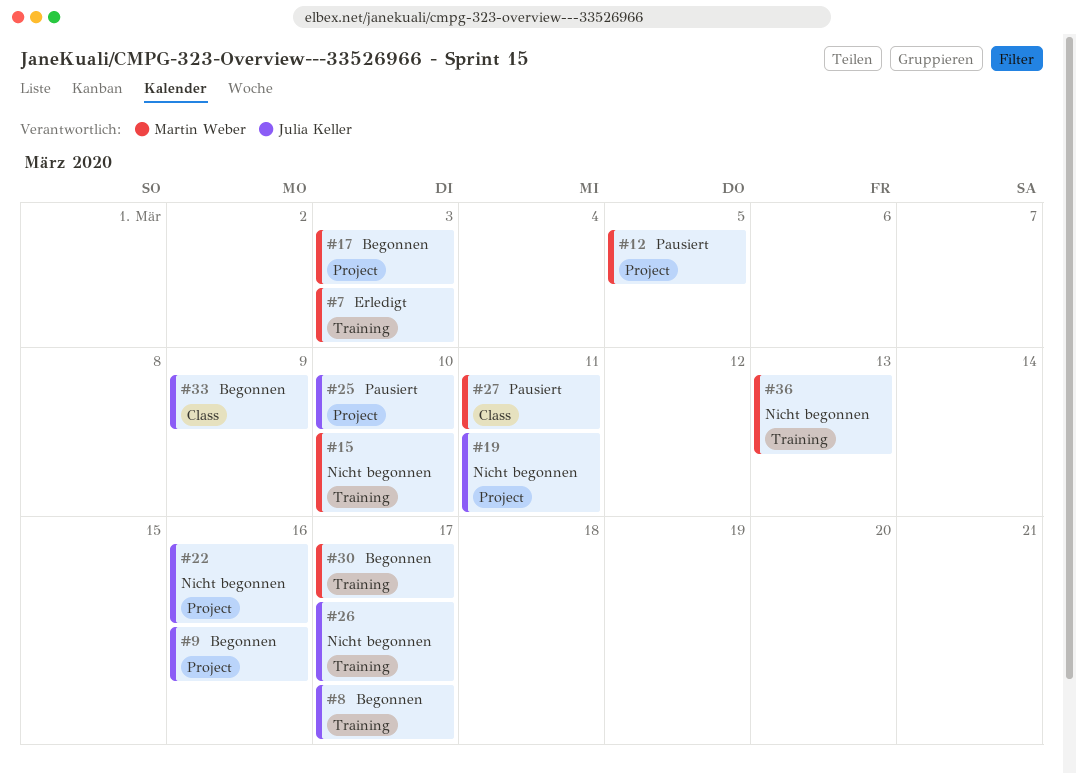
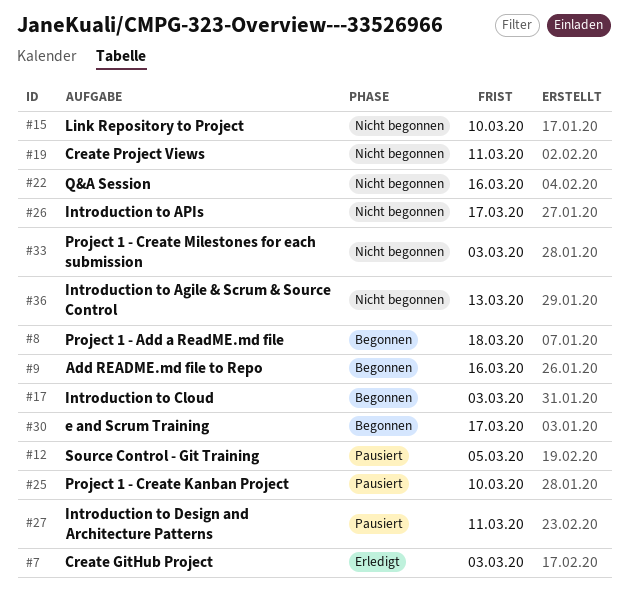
#8, due: Mar 17 -> Mar 18
#33, status: Begonnen -> Nicht begonnen
#33, due: Mar 9 -> Mar 3

